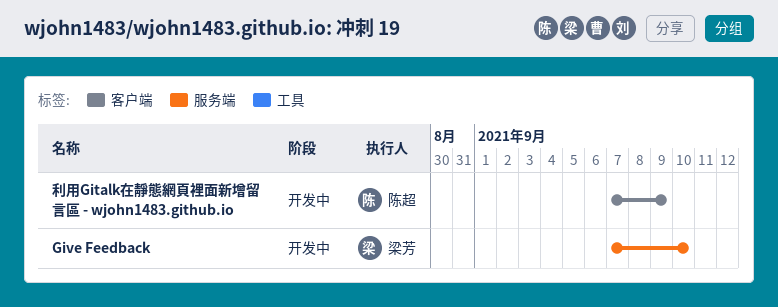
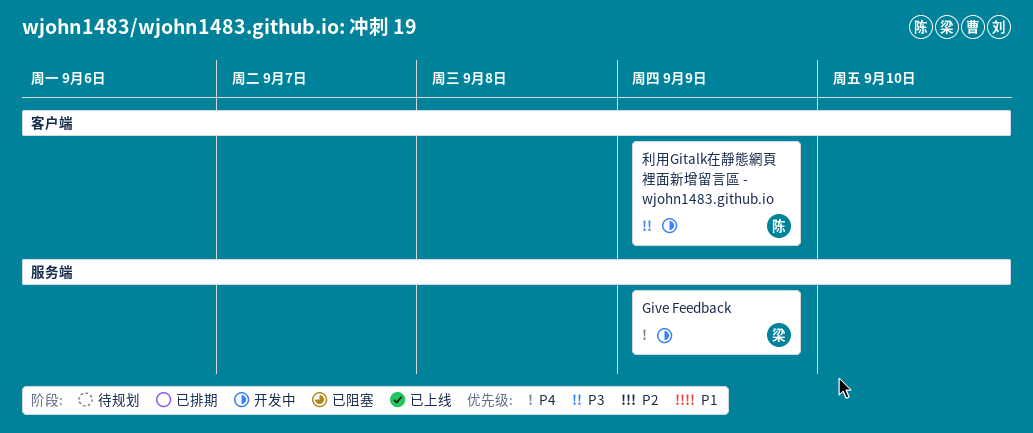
Give Feedback, due: Sep 10 -> Sep 9

